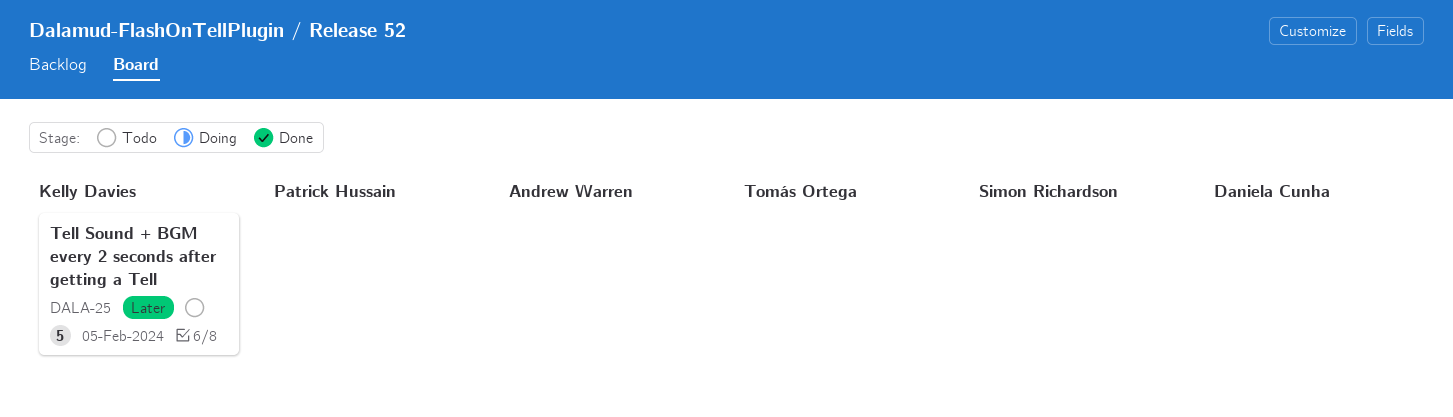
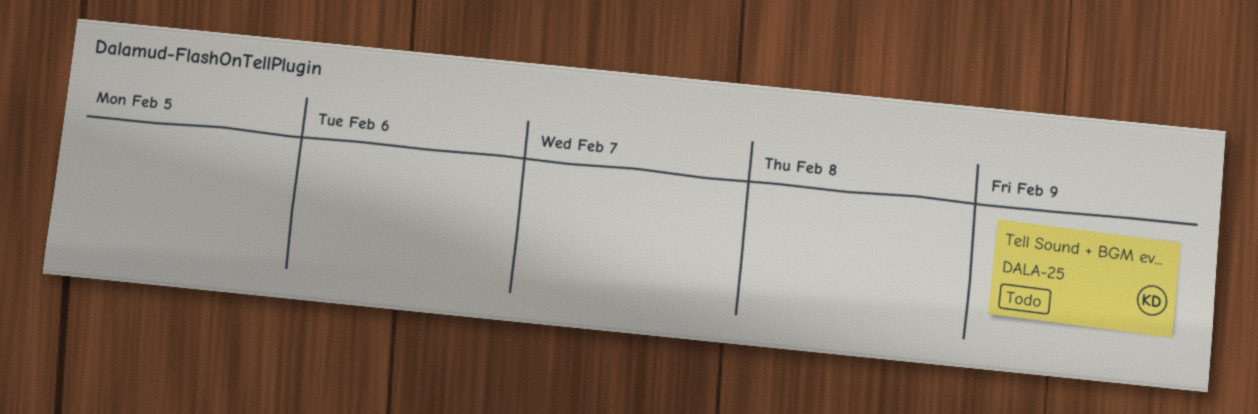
DALA-25, due: Feb 5 -> Feb 9

